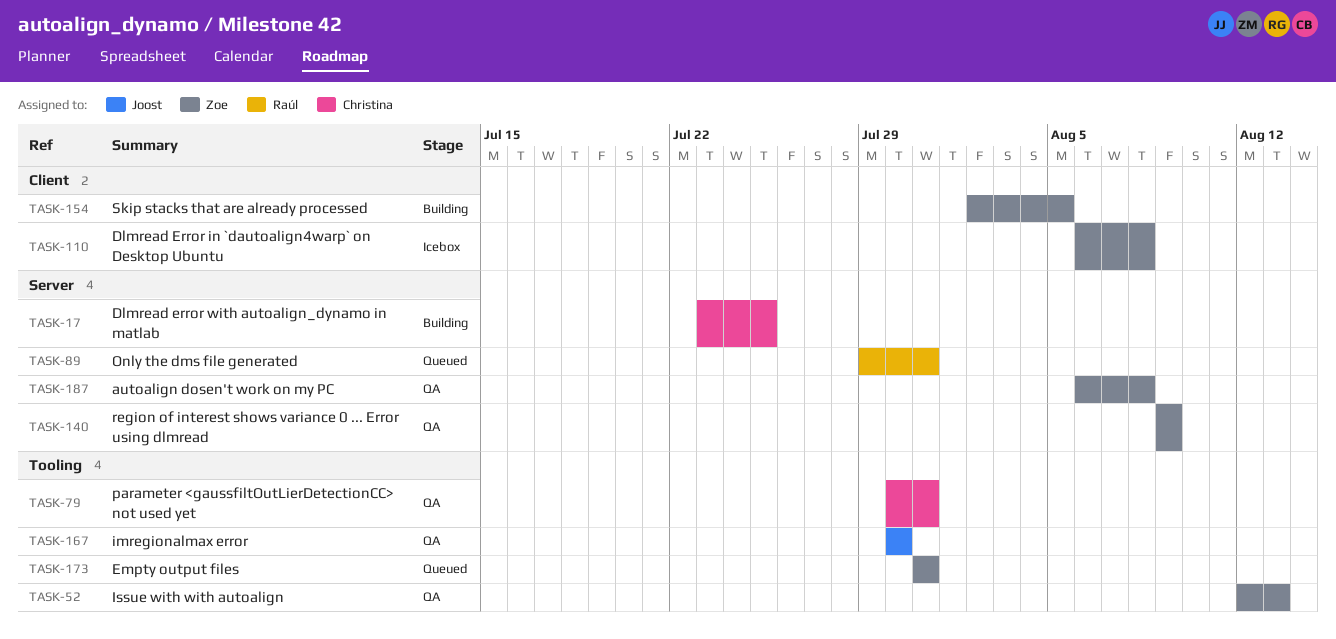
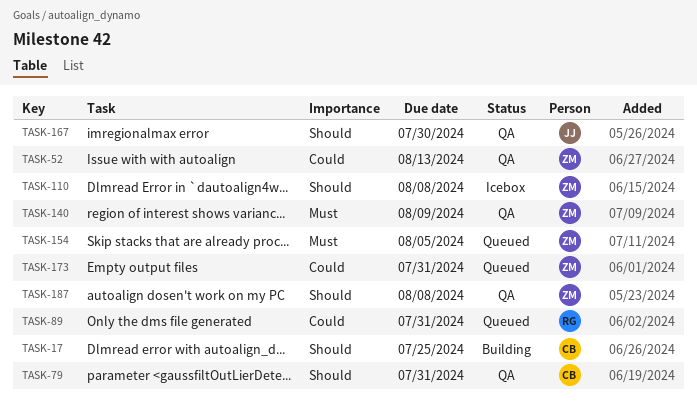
TASK-154, status: Building -> Queued

